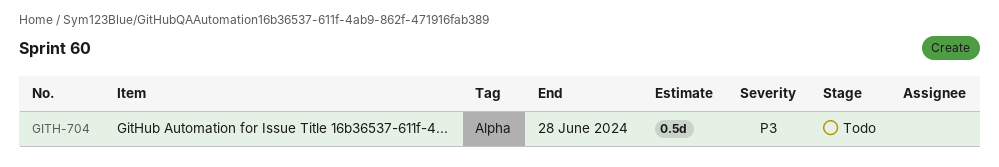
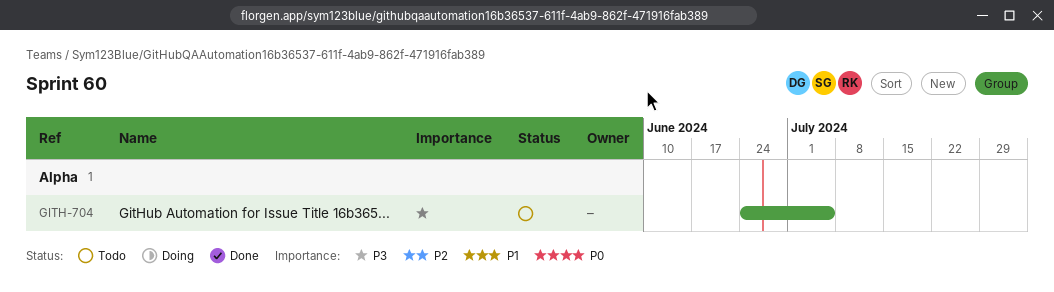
GITH-704, due: Jun 28 -> Jul 5

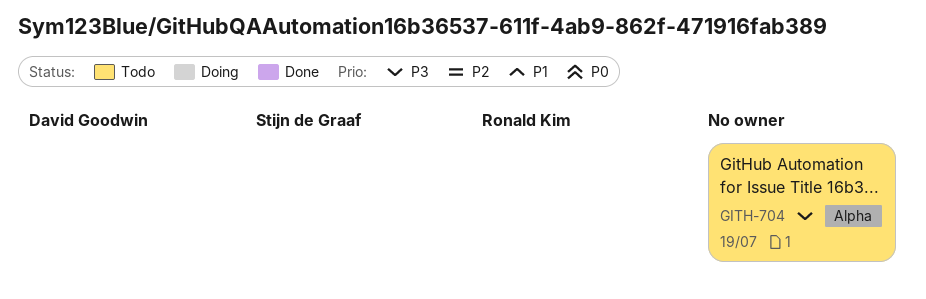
GITH-704, due: Jul 5 -> Jul 19

